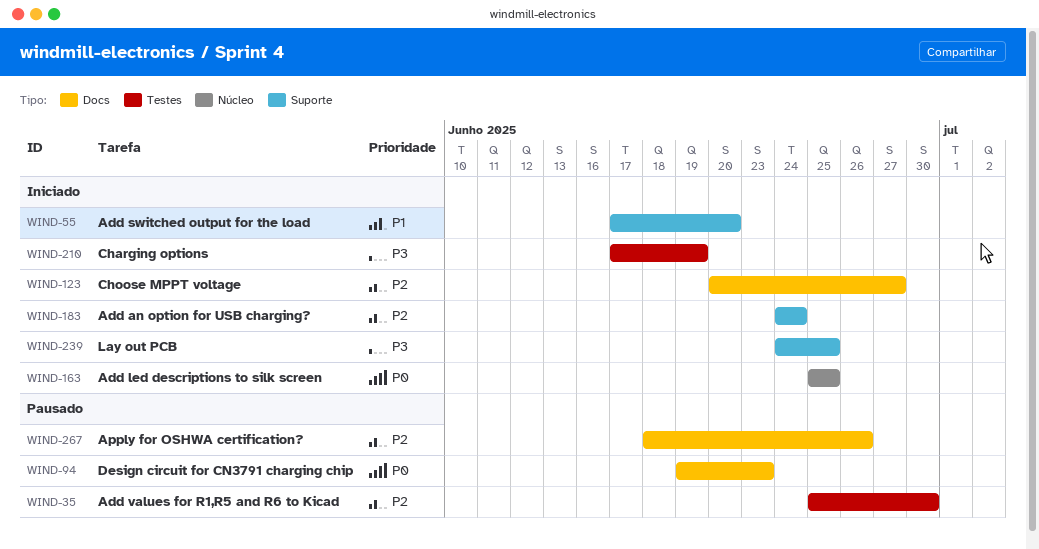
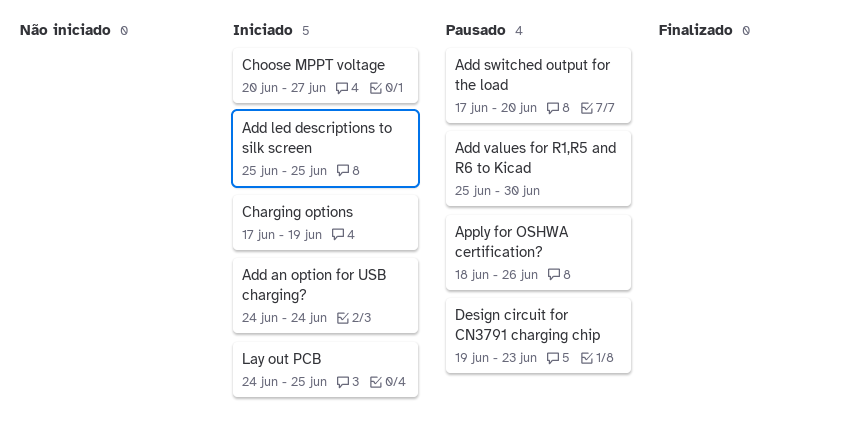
Add switched output for the load, status: Iniciado -> Pausado

